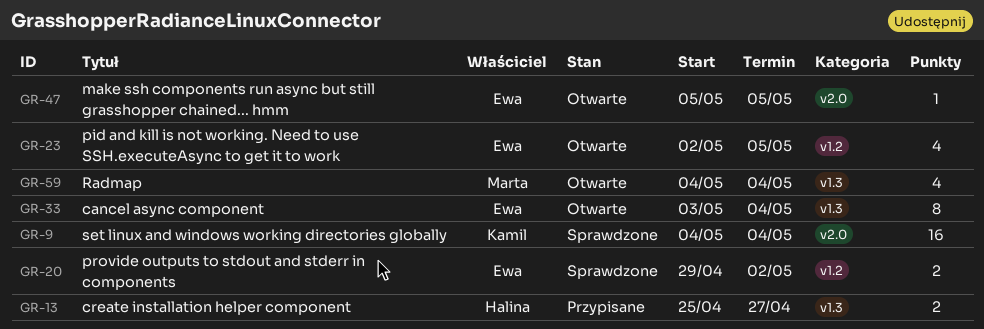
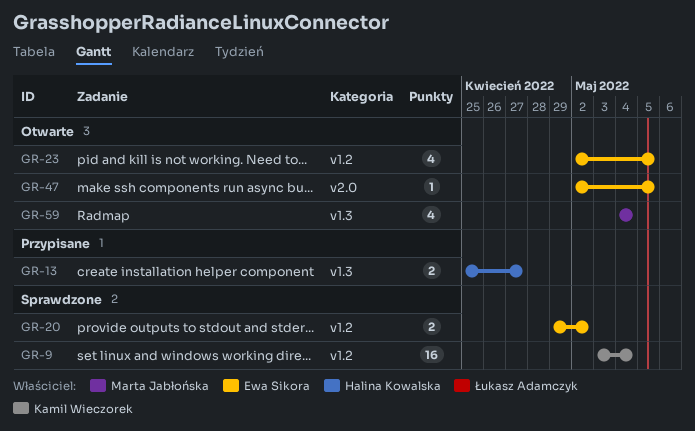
GR-9, label: v2.0 -> v1.2
GR-9, start: May 4 -> May 3
GR-33: present -> none
GR-47, start: May 5 -> May 2

